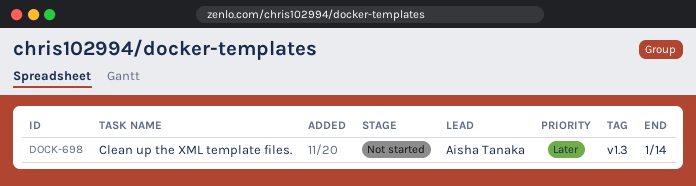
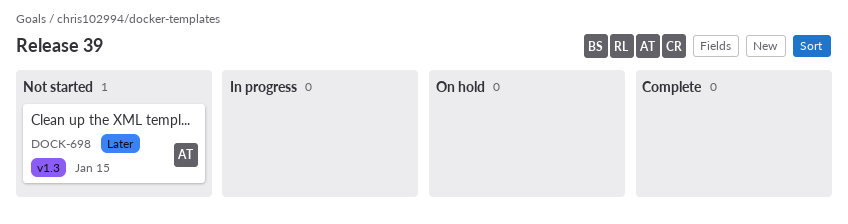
DOCK-698, due: Jan 14 -> Jan 15

